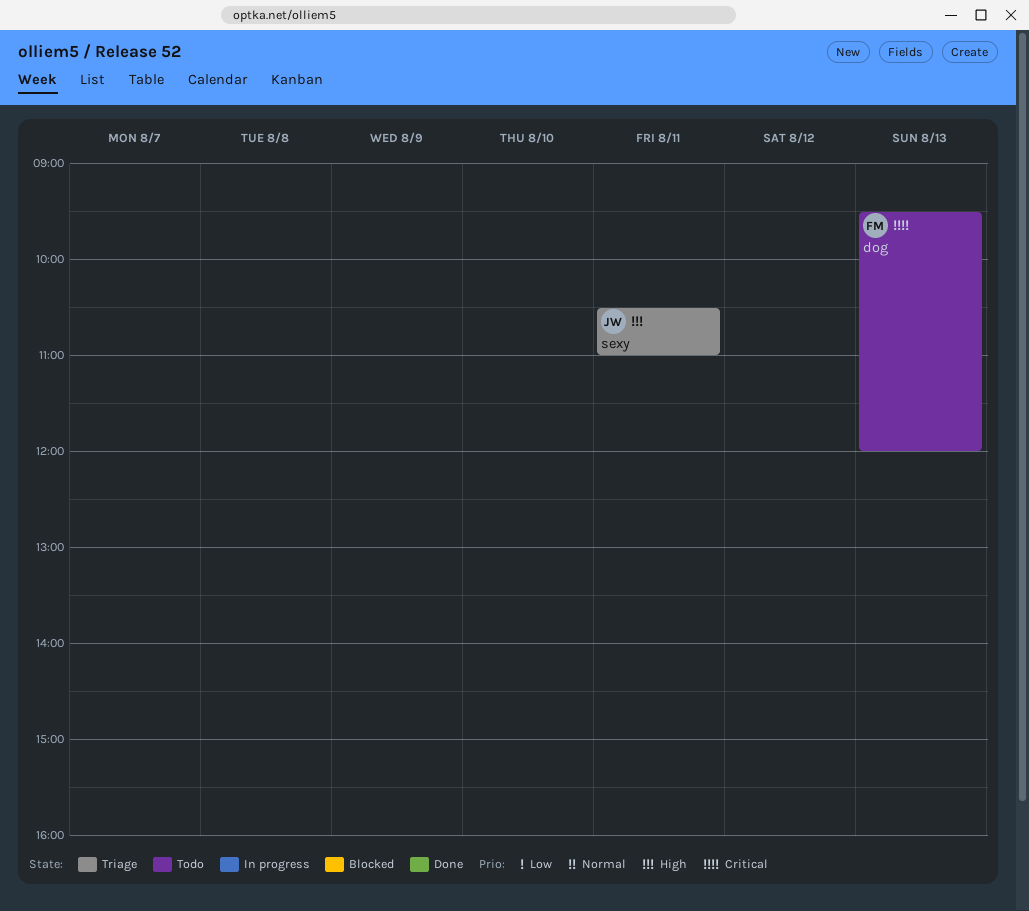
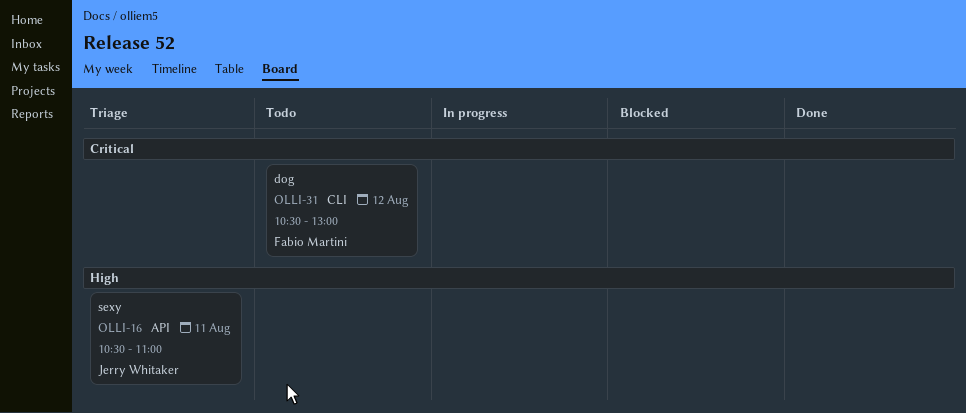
dog, day: Aug 13 -> Aug 12
dog, begins: 09:30 -> 10:30
dog, ends: 12:00 -> 13:00

